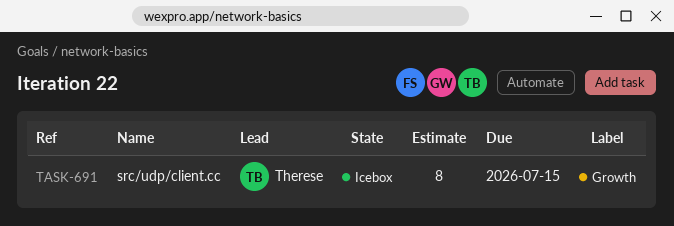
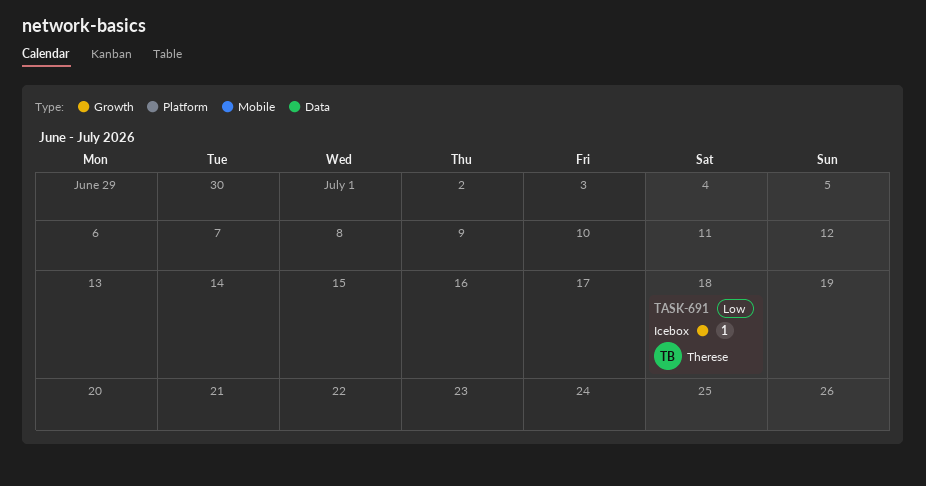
TASK-691, estimate: 8 -> 1
TASK-691, due: Jul 15 -> Jul 18

